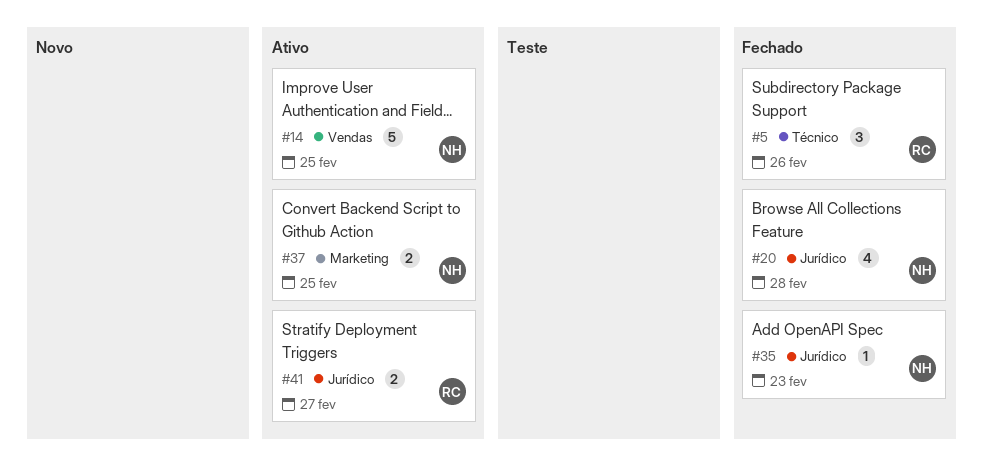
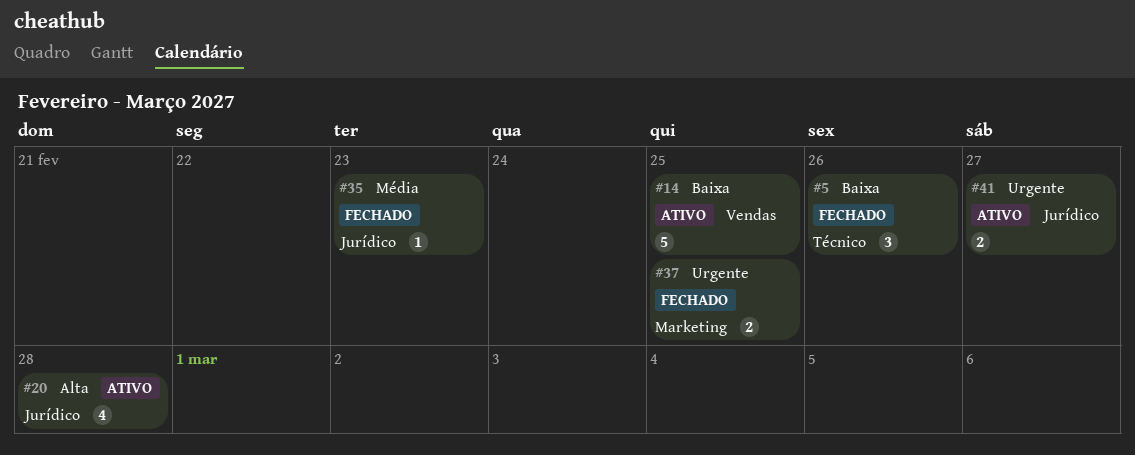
#20, status: Fechado -> Ativo
#37, status: Ativo -> Fechado

